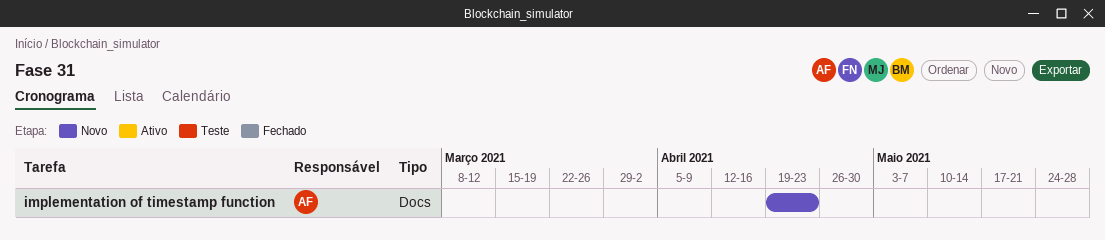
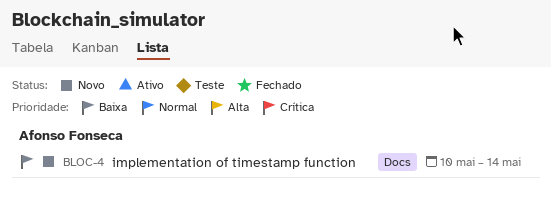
implementation of timestamp function, start: Apr 19 -> May 10
implementation of timestamp function, due: Apr 23 -> May 14

